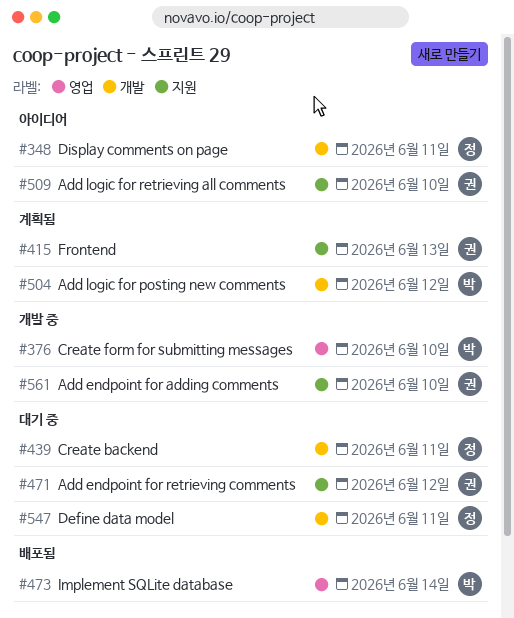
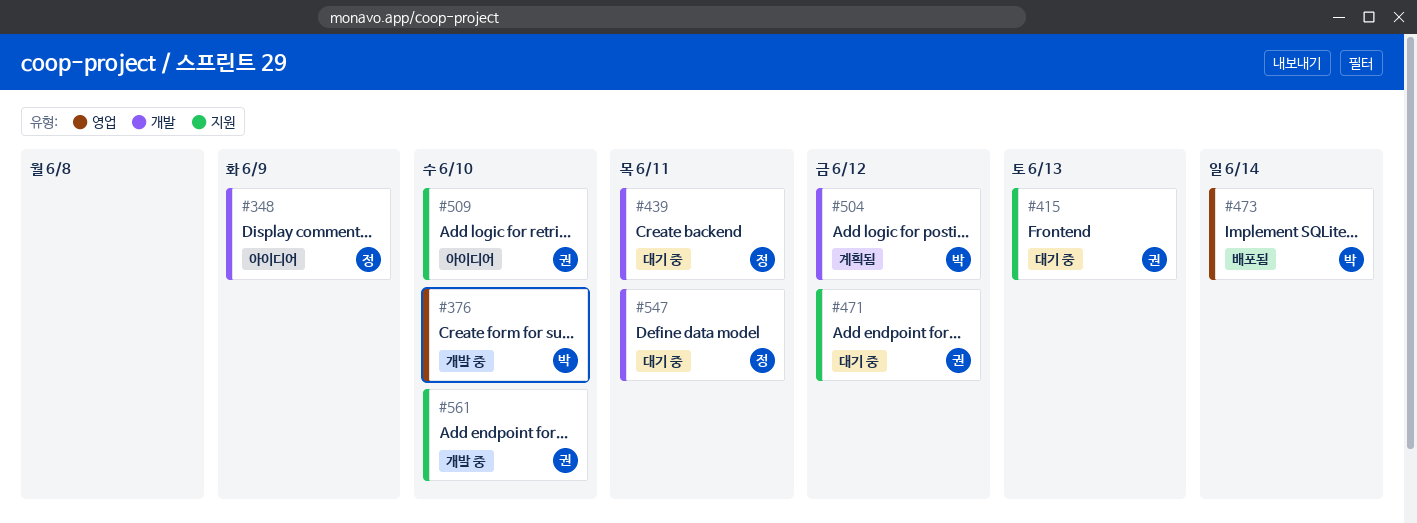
#348, due: Jun 11 -> Jun 9
#415, status: 계획됨 -> 대기 중

